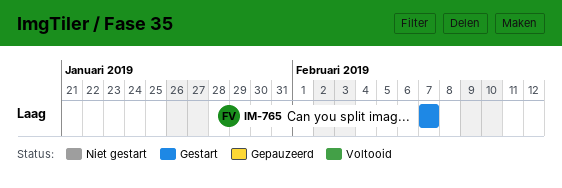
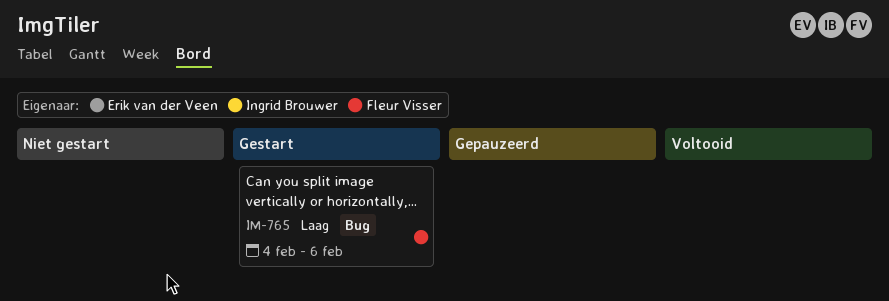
IM-765, start: Feb 7 -> Feb 4
IM-765, due: Feb 7 -> Feb 6

